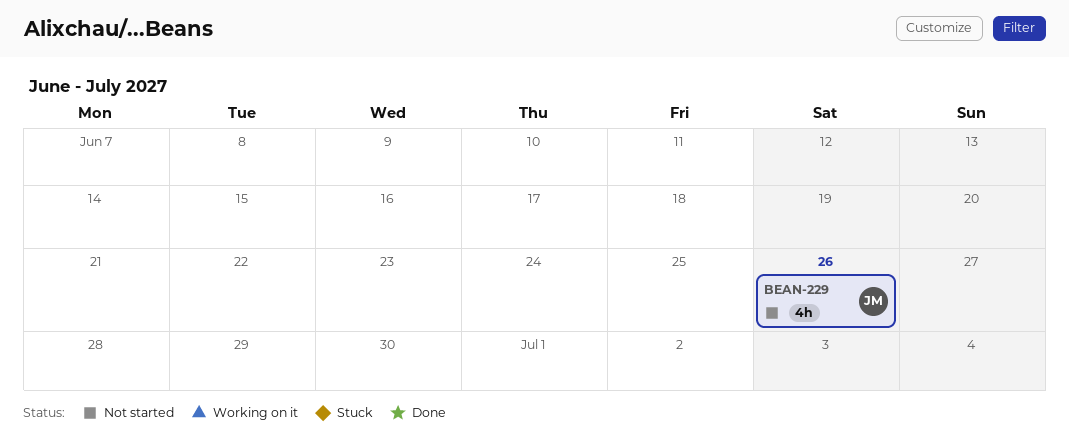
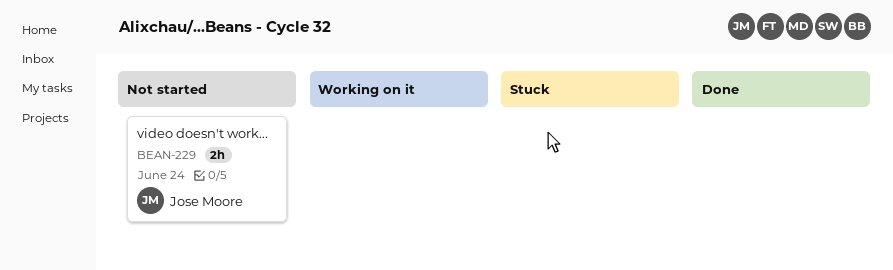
BEAN-229, estimate: 4h -> 2h
BEAN-229, due: Jun 26 -> Jun 24

